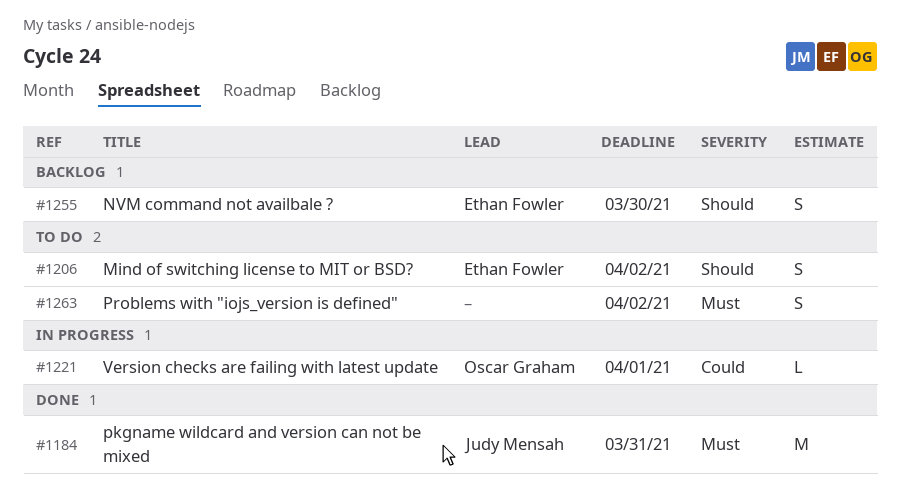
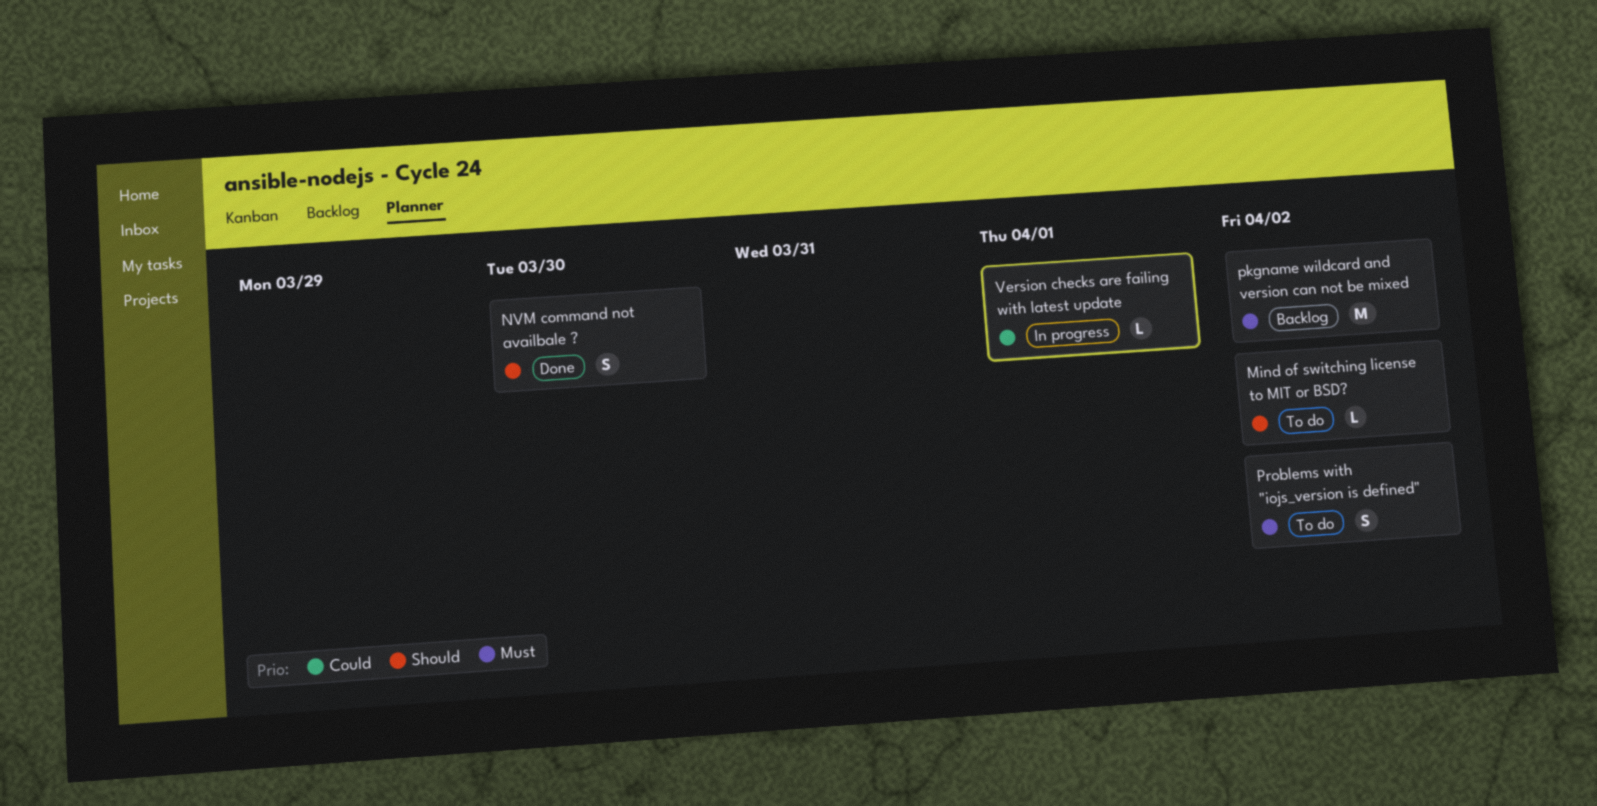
Mind of switching license to MIT or BSD?, estimate: S -> L
NVM command not availbale ?, status: Backlog -> Done
pkgname wildcard and version can not be mixed, status: Done -> Backlog
pkgname wildcard and version can not be mixed, due: Mar 31 -> Apr 2

